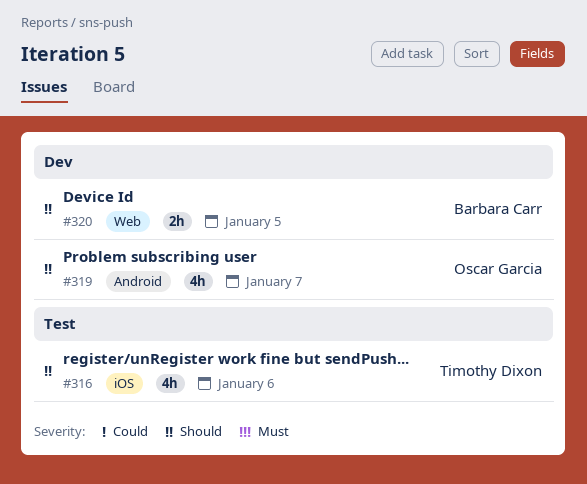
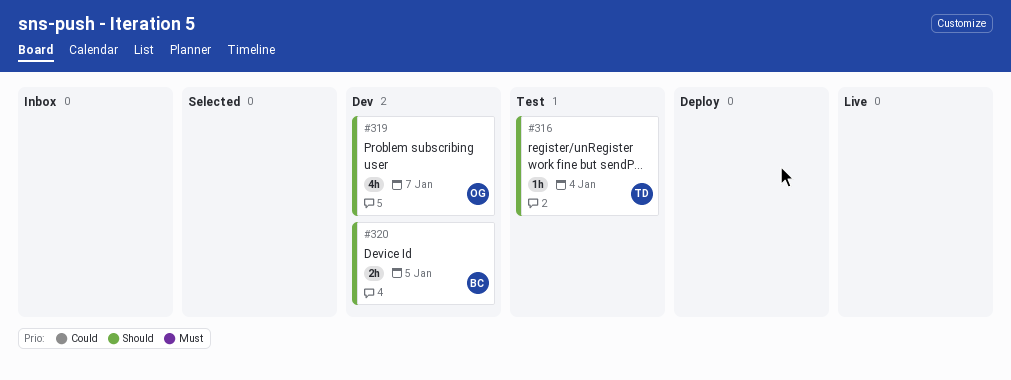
#316, estimate: 4h -> 1h
#316, due: Jan 6 -> Jan 4

